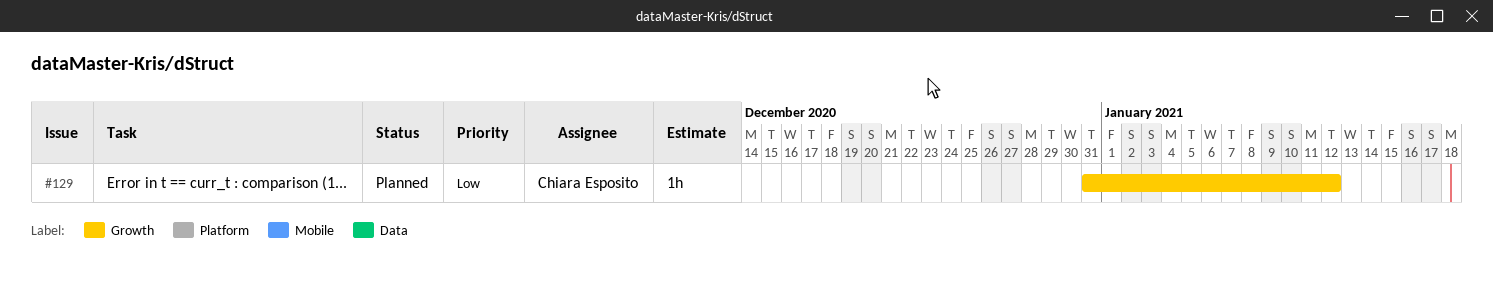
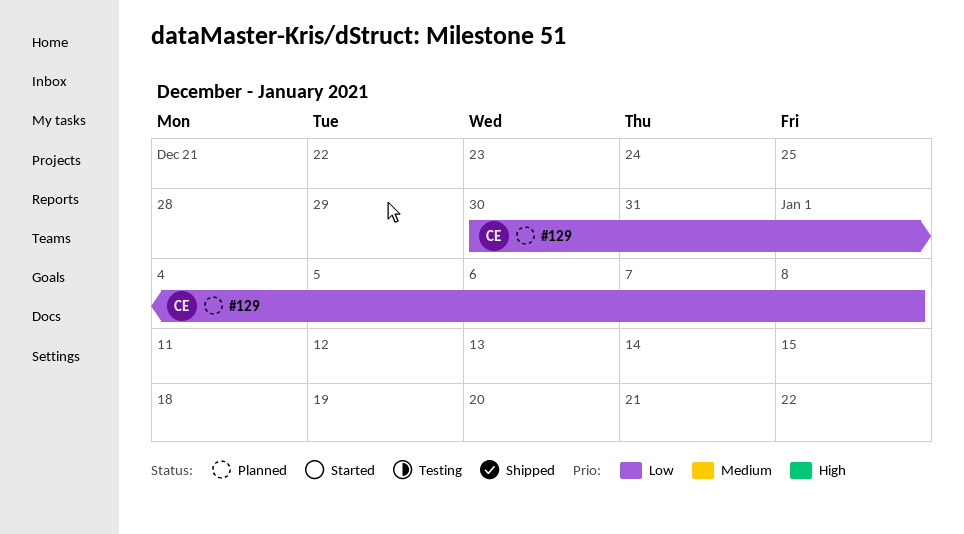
#129, start: Dec 31 -> Dec 30
#129, due: Jan 12 -> Jan 8

